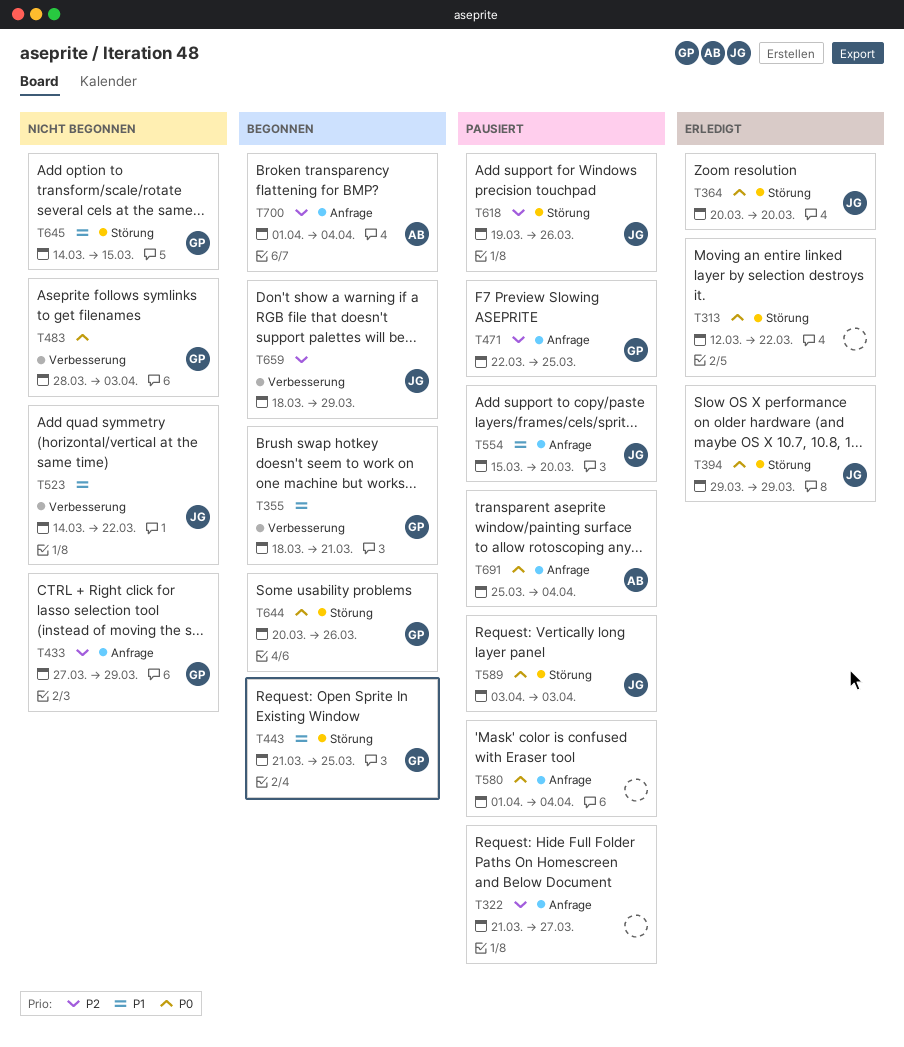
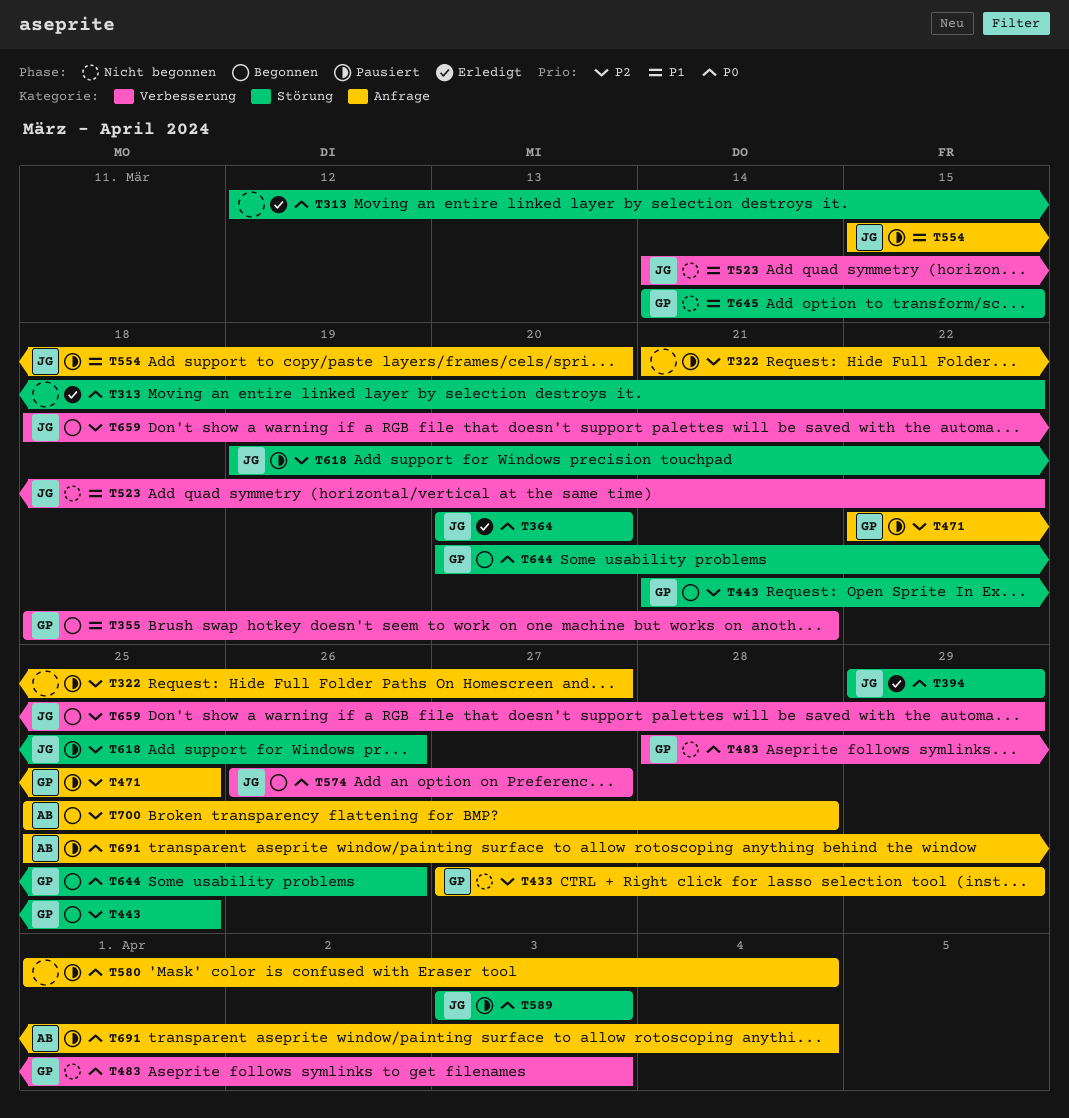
T443, priority: P1 -> P2
T574: none -> present
T700, start: Apr 1 -> Mar 25
T700, due: Apr 4 -> Mar 28

